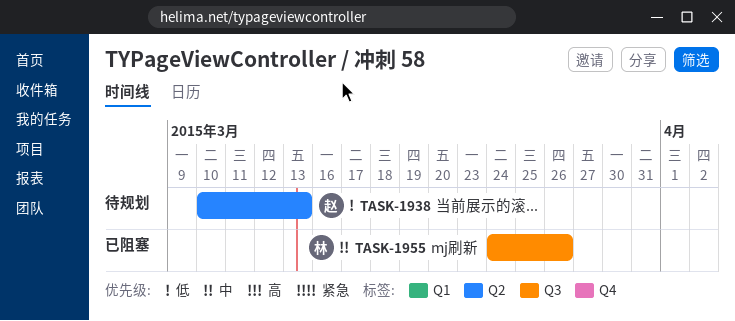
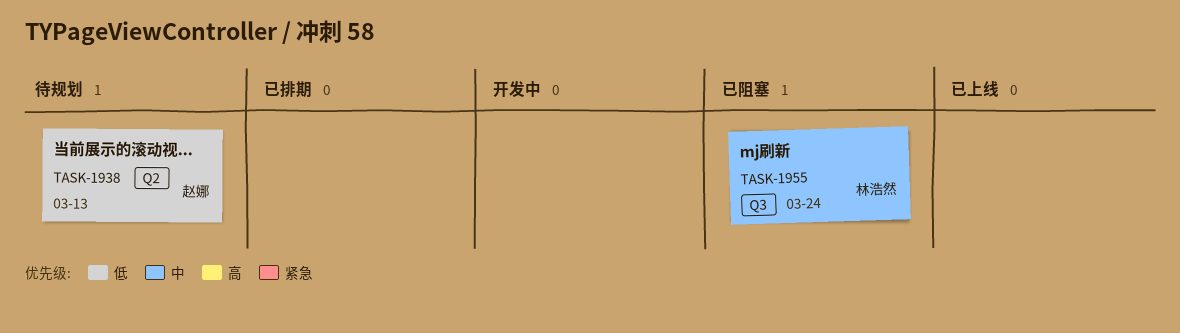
TASK-1955, due: Mar 26 -> Mar 24

